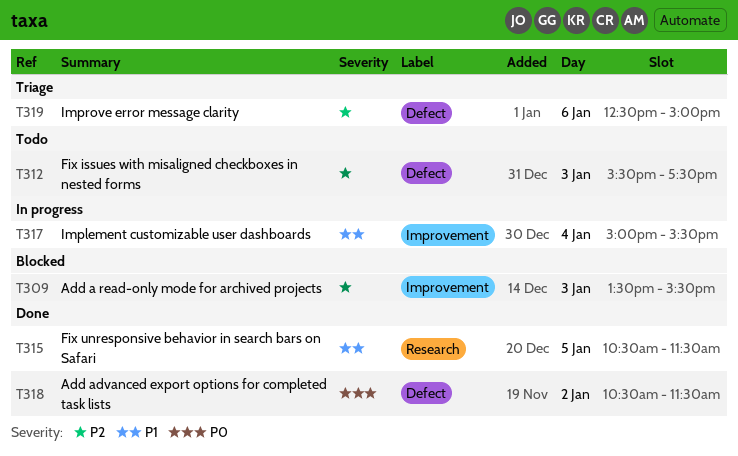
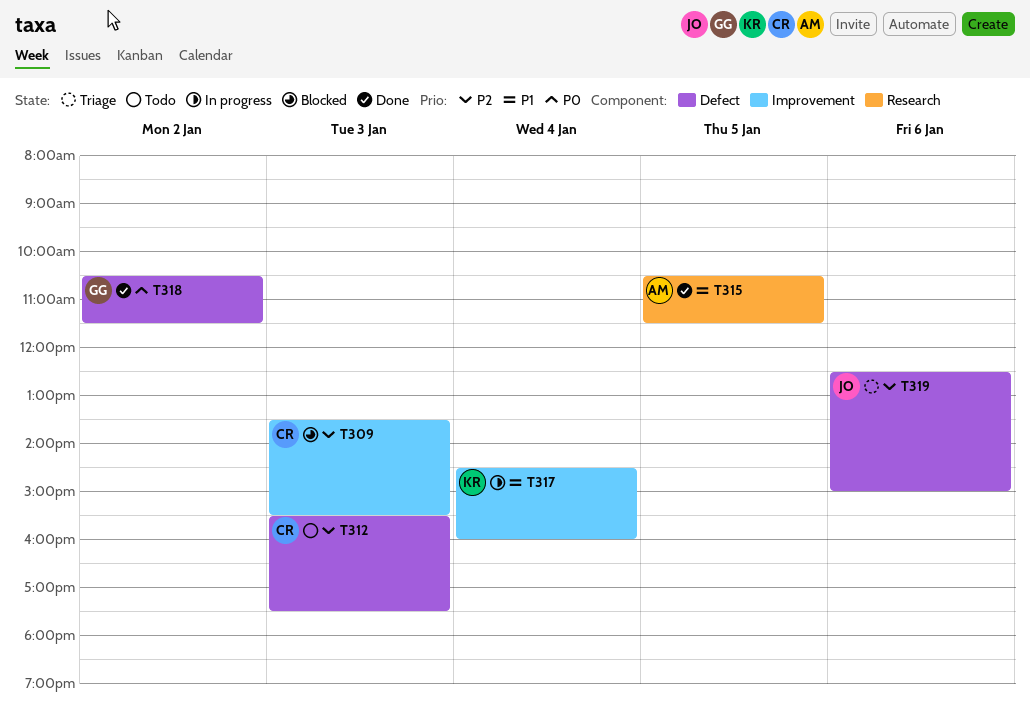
T317, begins: 15:00 -> 14:30
T317, ends: 15:30 -> 16:00

